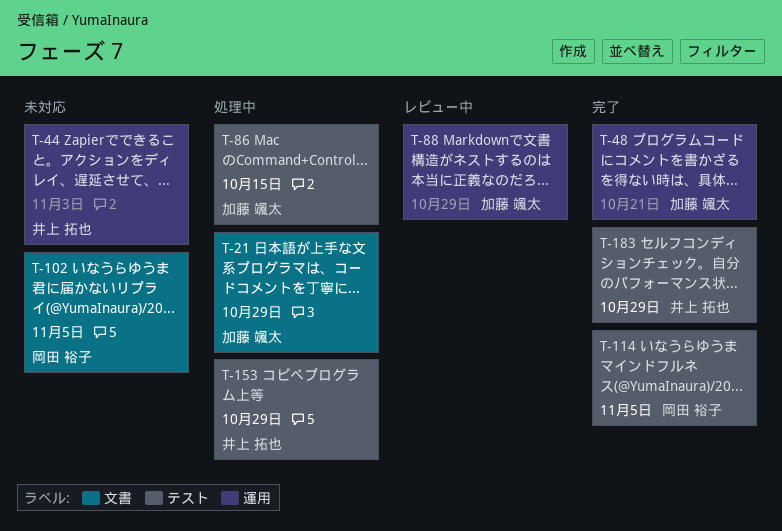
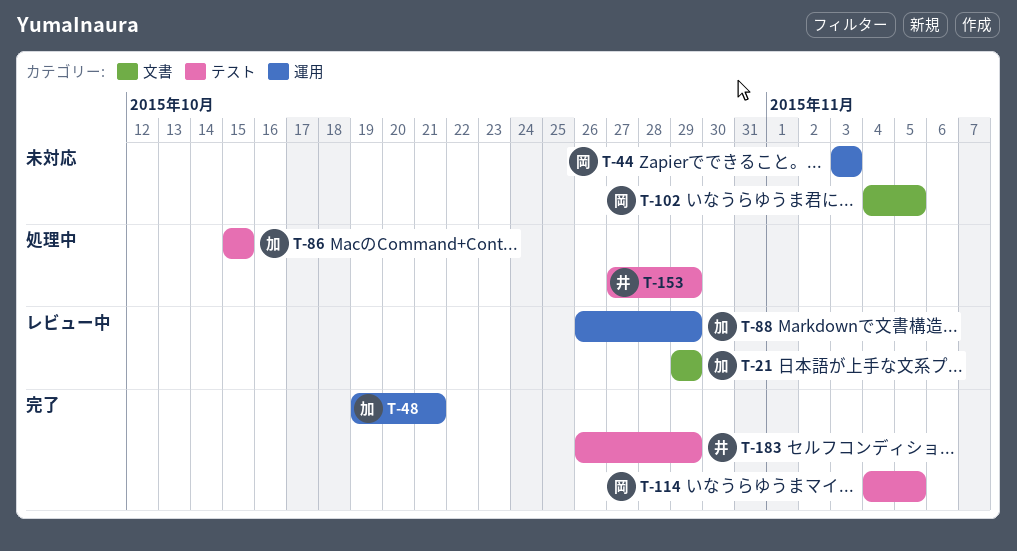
T-21, status: 処理中 -> レビュー中
T-44, owner: 井上 拓也 -> 岡田 裕子

